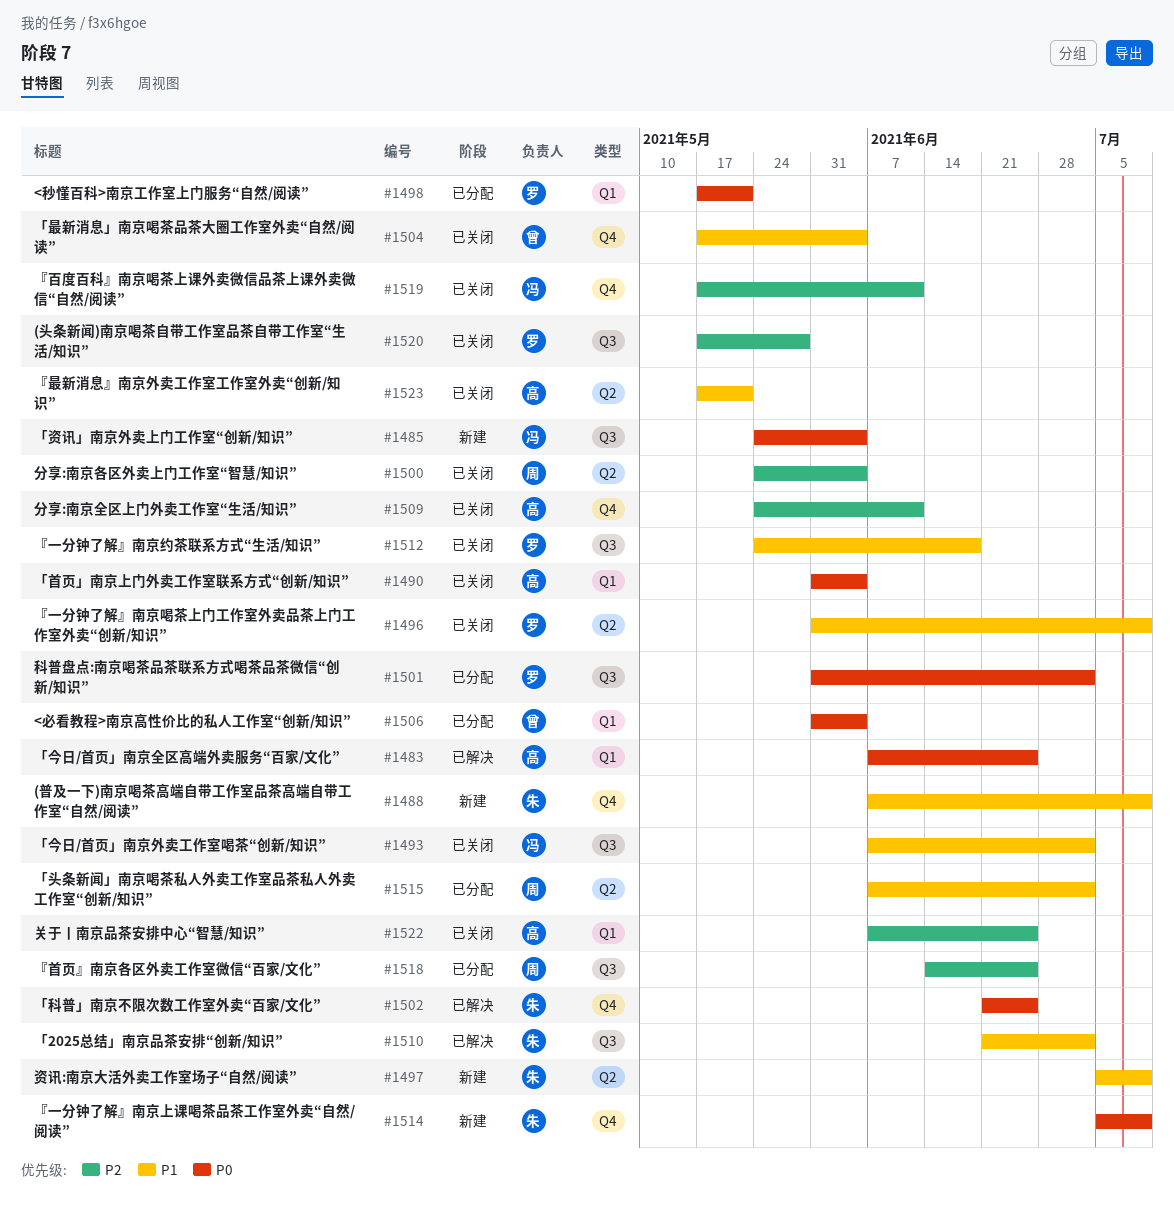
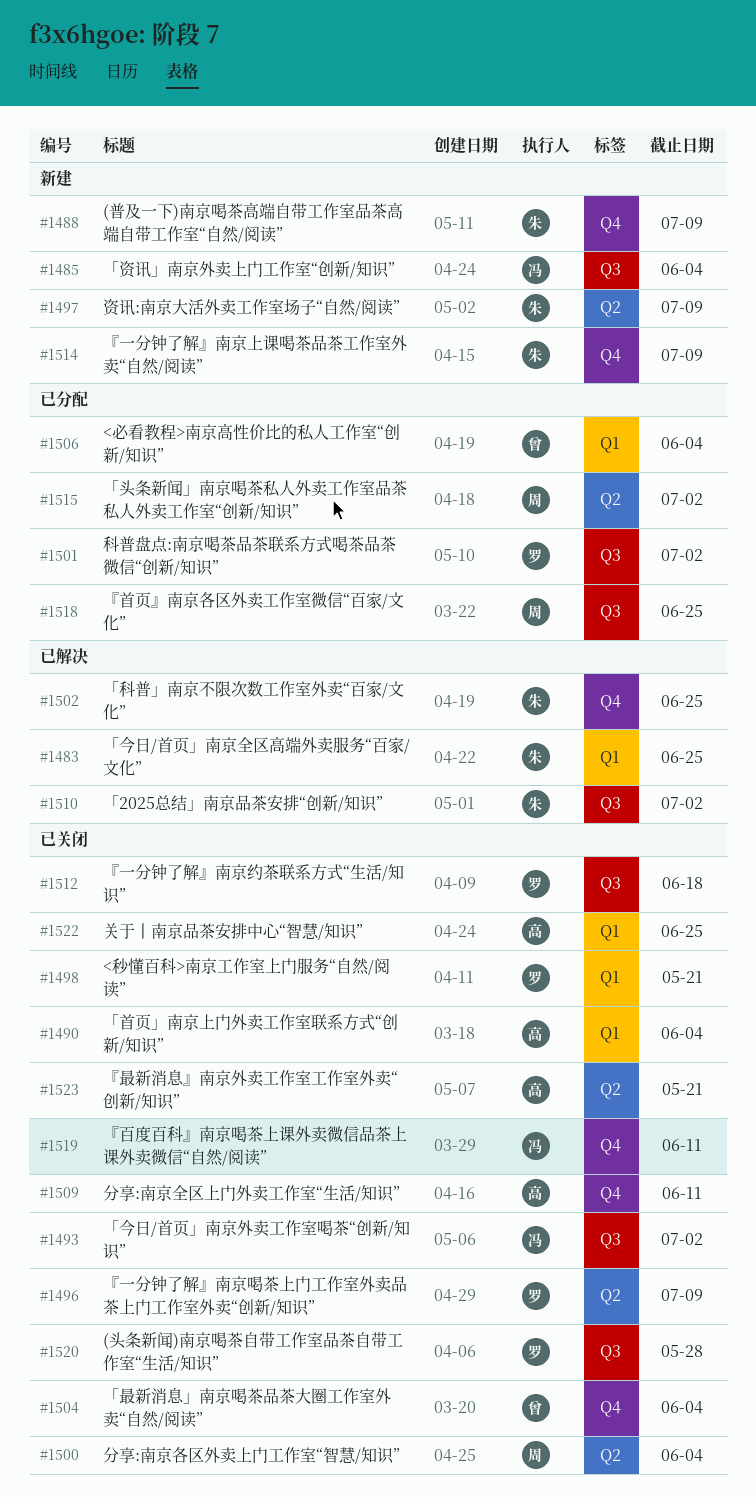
#1483, owner: 高 -> 朱
#1498, status: 已分配 -> 已关闭

